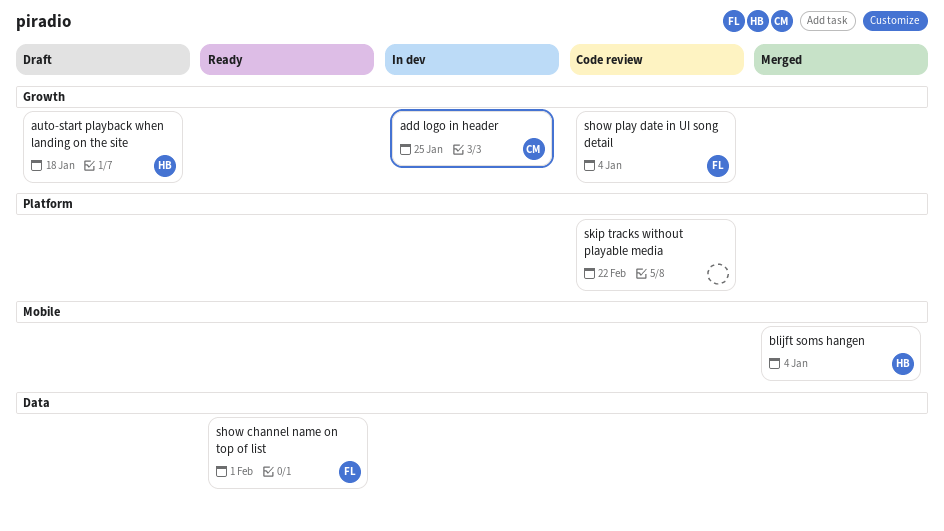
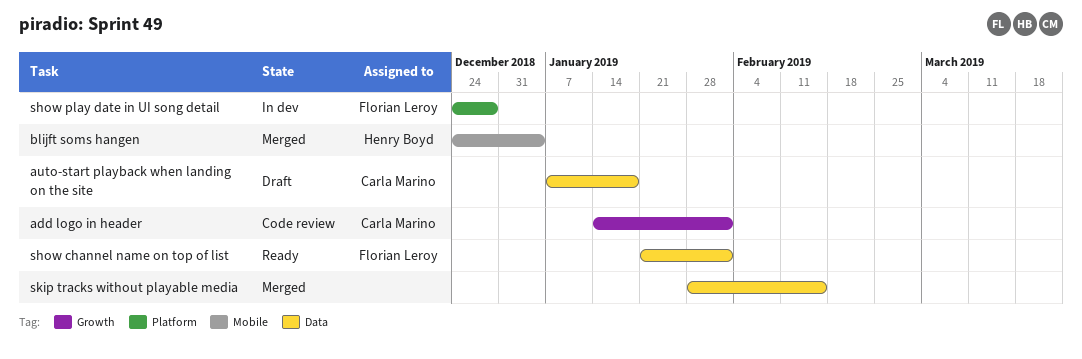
add logo in header, status: In dev -> Code review
add logo in header, due: Jan 25 -> Feb 1
auto-start playback when landing on the site, owner: Henry Boyd -> Carla Marino
auto-start playback when landing on the site, label: Growth -> Data
show play date in UI song detail, status: Code review -> In dev
show play date in UI song detail, label: Growth -> Platform
show play date in UI song detail, due: Jan 4 -> Dec 28
skip tracks without playable media, status: Code review -> Merged
skip tracks without playable media, label: Platform -> Data
skip tracks without playable media, due: Feb 22 -> Feb 15

